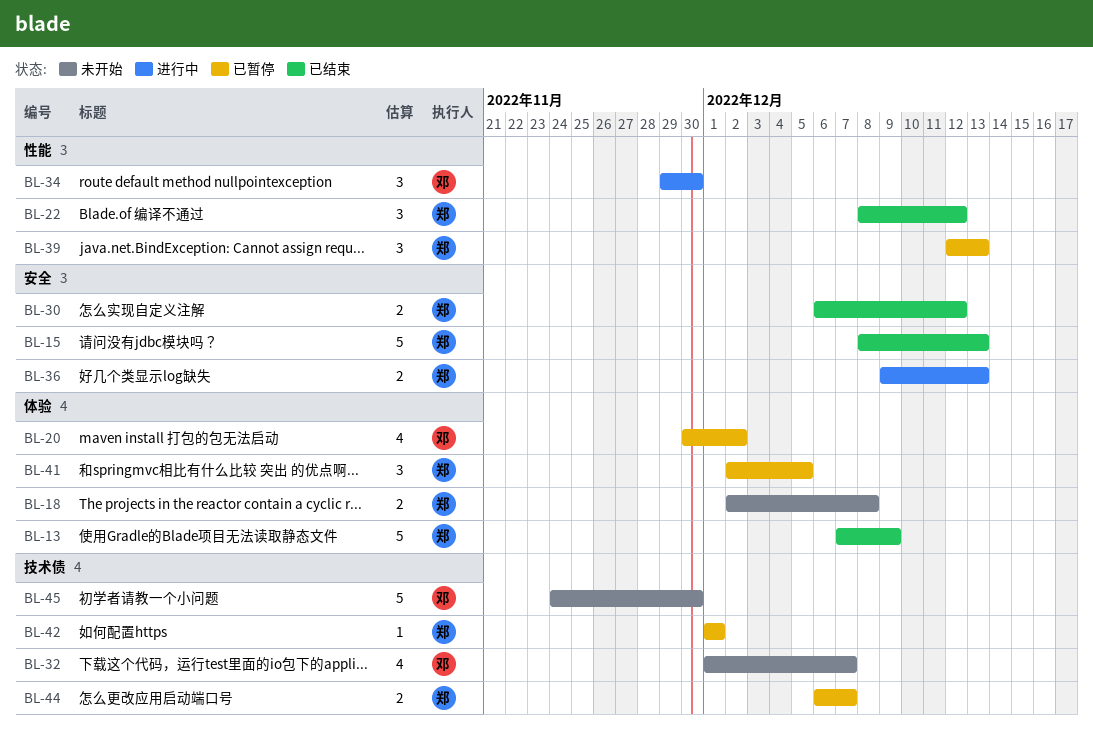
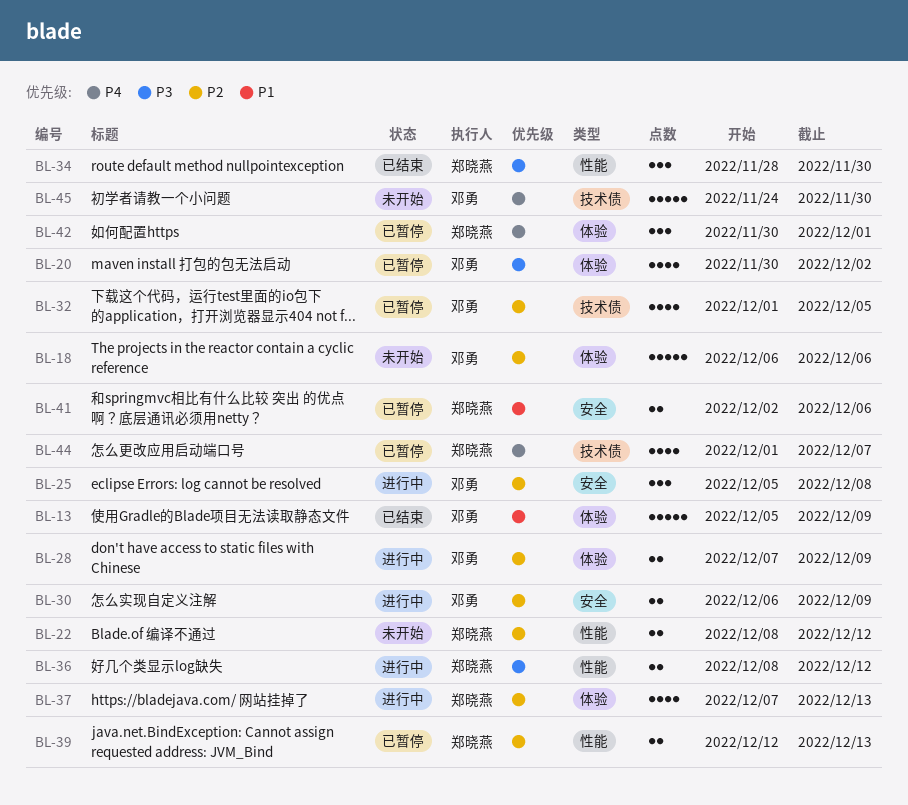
BL-13, owner: 郑晓燕 -> 邓勇
BL-13, start: Dec 7 -> Dec 5
BL-15: present -> none
BL-18, owner: 郑晓燕 -> 邓勇
BL-18, estimate: 2 -> 5
BL-18, start: Dec 2 -> Dec 6
BL-18, due: Dec 8 -> Dec 6
BL-22, status: 已结束 -> 未开始
BL-22, estimate: 3 -> 2
BL-25: none -> present
BL-28: none -> present
BL-30, status: 已结束 -> 进行中
BL-30, owner: 郑晓燕 -> 邓勇
BL-30, due: Dec 12 -> Dec 9
BL-32, status: 未开始 -> 已暂停
BL-32, due: Dec 7 -> Dec 5
BL-34, status: 进行中 -> 已结束
BL-34, owner: 邓勇 -> 郑晓燕
BL-34, start: Nov 29 -> Nov 28
BL-36, label: 安全 -> 性能
BL-36, start: Dec 9 -> Dec 8
BL-36, due: Dec 13 -> Dec 12
BL-37: none -> present
BL-39, estimate: 3 -> 2
BL-41, label: 体验 -> 安全
BL-41, estimate: 3 -> 2
BL-41, due: Dec 5 -> Dec 6
BL-42, label: 技术债 -> 体验
BL-42, estimate: 1 -> 3
BL-42, start: Dec 1 -> Nov 30
BL-44, estimate: 2 -> 4
BL-44, start: Dec 6 -> Dec 1

